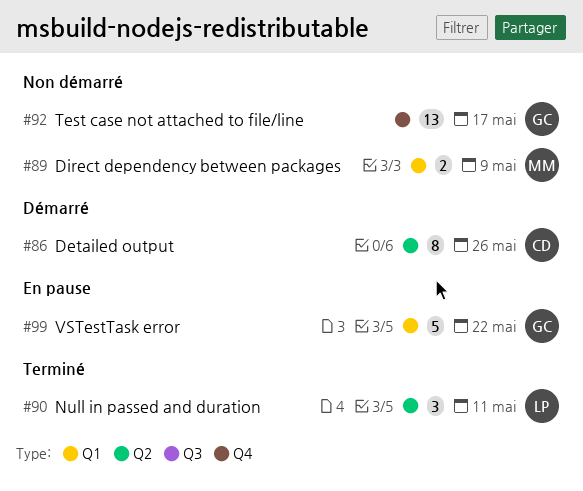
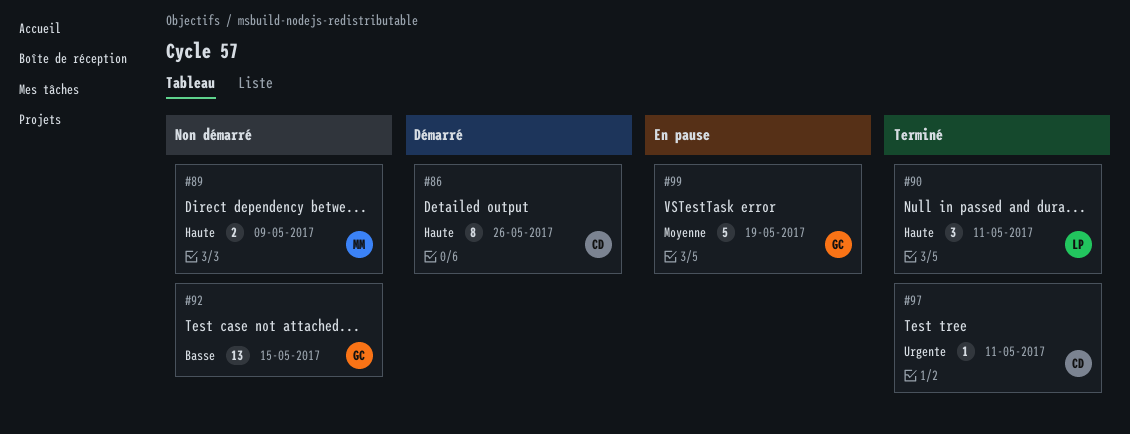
#92, due: May 17 -> May 15
#97: none -> present
#99, due: May 22 -> May 19

